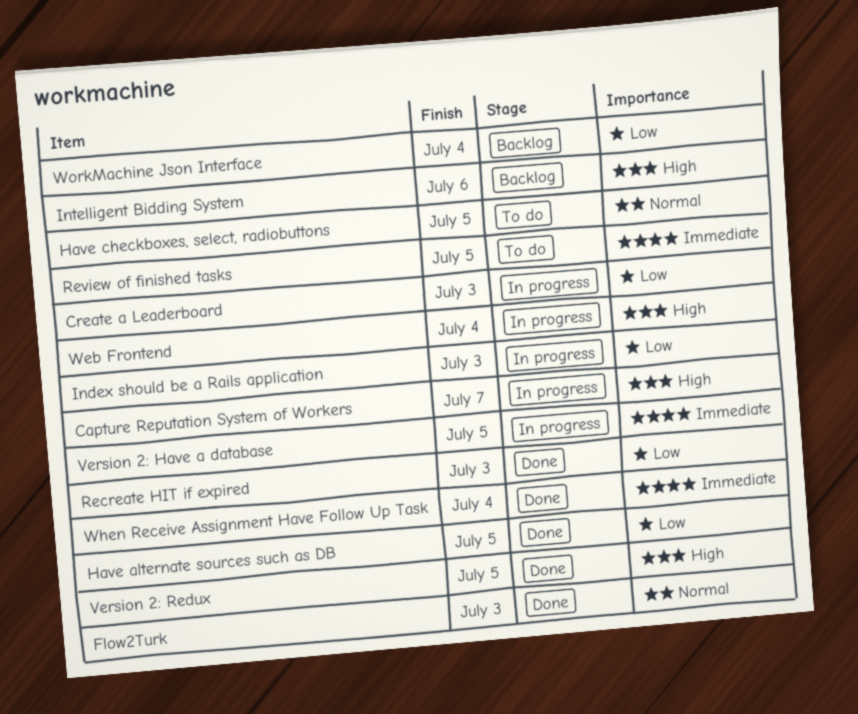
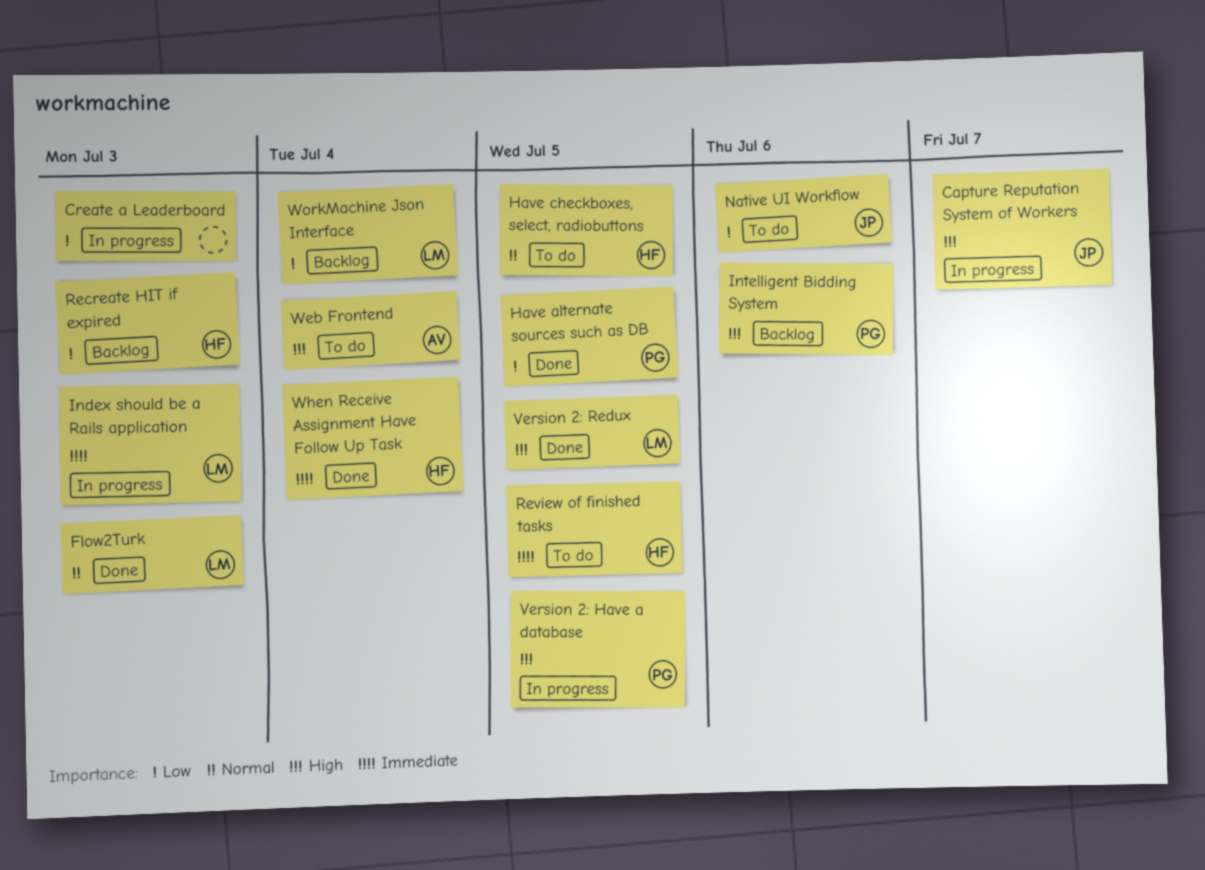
Index should be a Rails application, priority: Low -> Immediate
Native UI Workflow: none -> present
Recreate HIT if expired, status: Done -> Backlog
Version 2: Have a database, priority: Immediate -> High
Web Frontend, status: In progress -> To do

